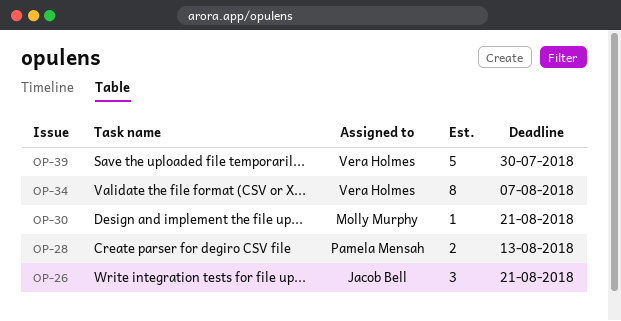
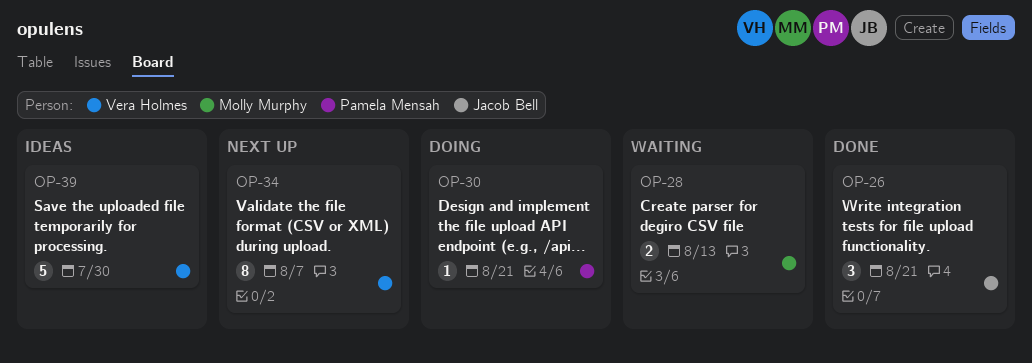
OP-28, owner: Pamela Mensah -> Molly Murphy
OP-30, owner: Molly Murphy -> Pamela Mensah

